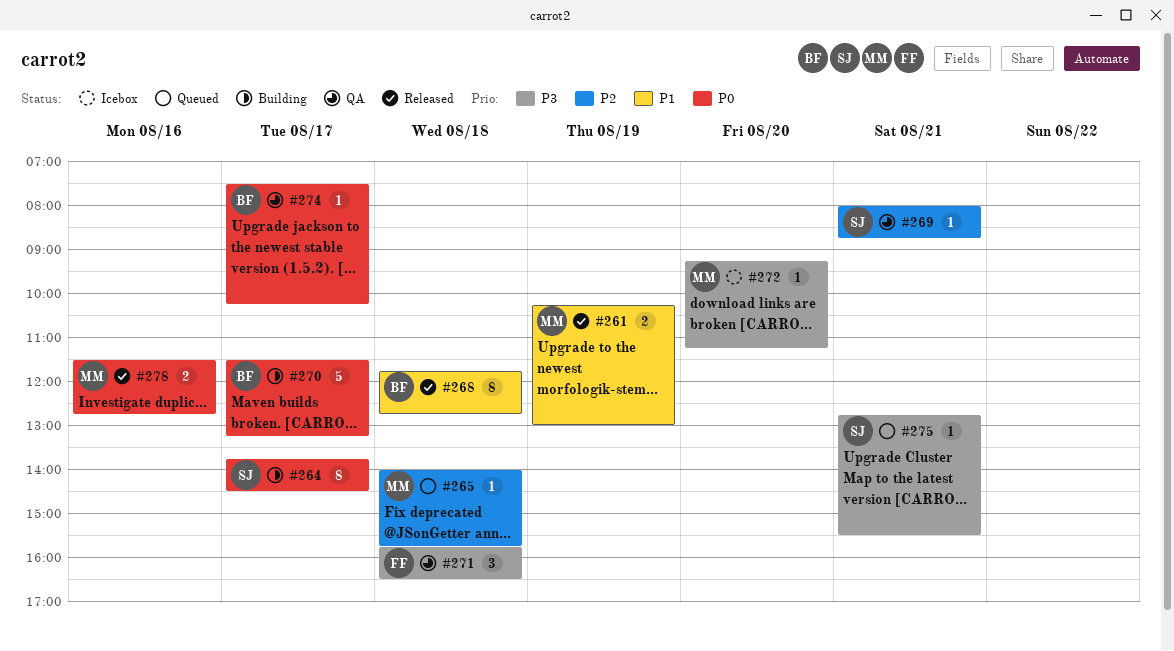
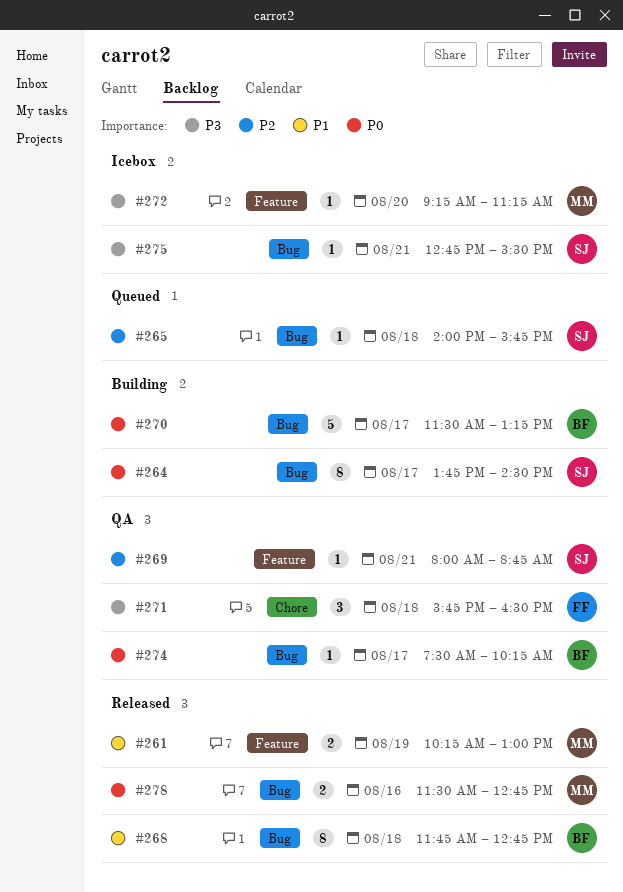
#265, owner: MM -> SJ
#275, status: Queued -> Icebox

